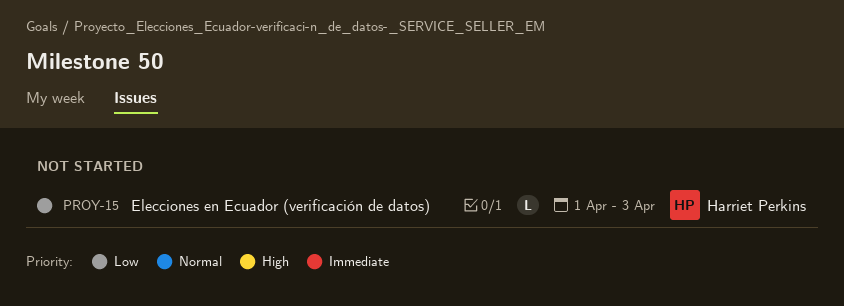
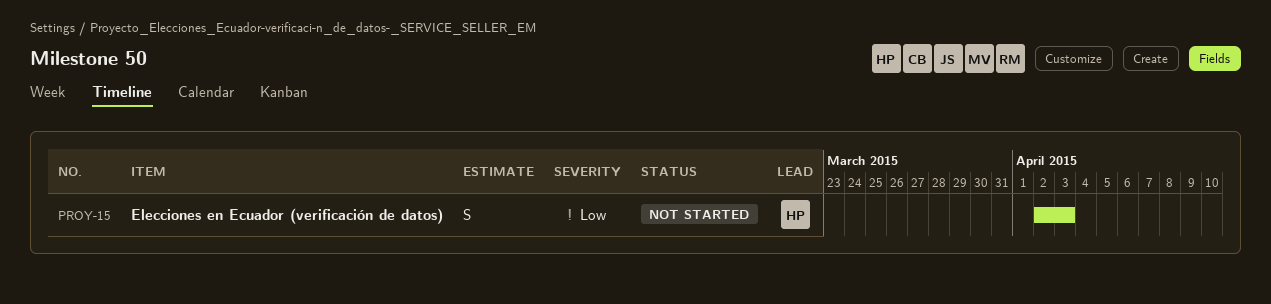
PROY-15, estimate: L -> S
PROY-15, start: Apr 1 -> Apr 2

